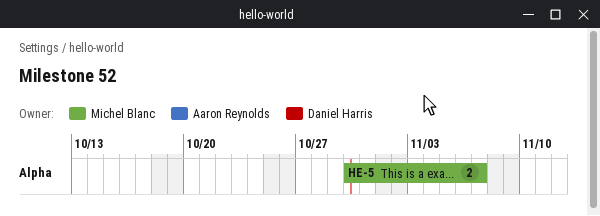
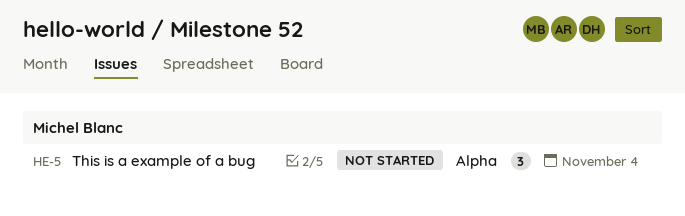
HE-5, estimate: 2 -> 3
HE-5, due: Nov 7 -> Nov 4

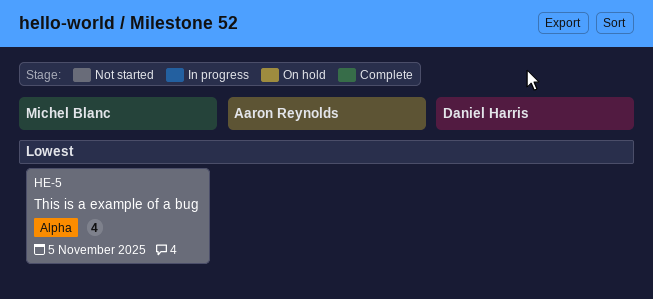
HE-5, estimate: 3 -> 4
HE-5, due: Nov 4 -> Nov 5

